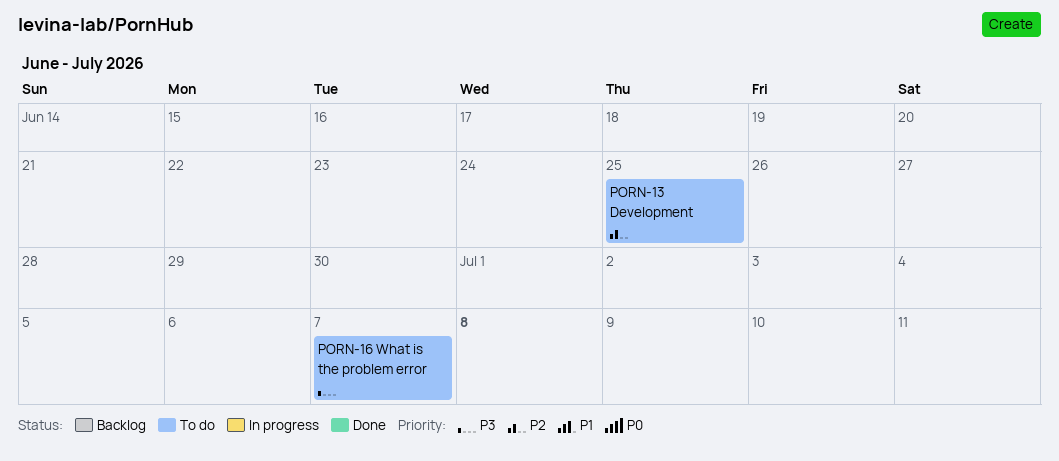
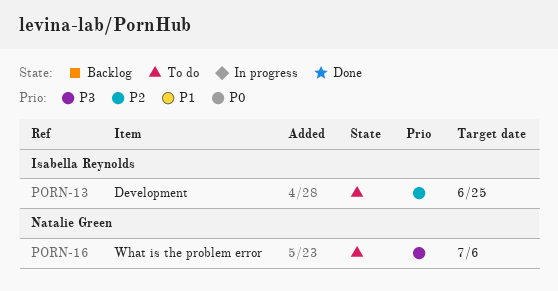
PORN-16, due: Jul 7 -> Jul 6

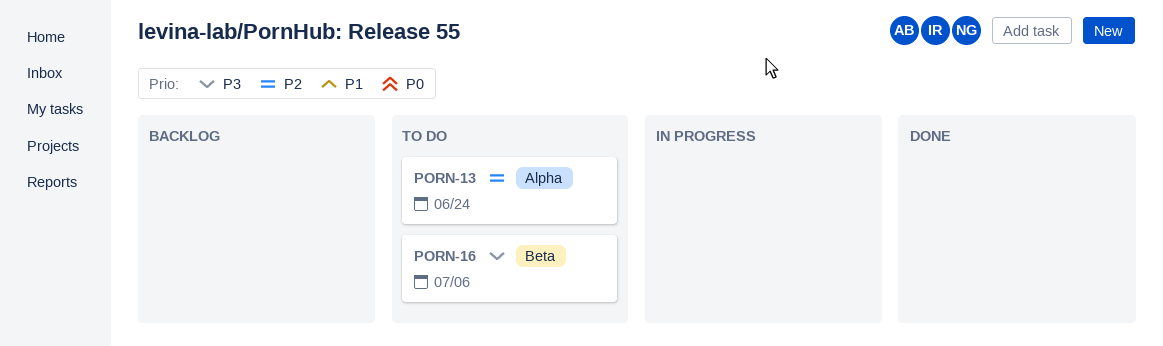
PORN-13, due: Jun 25 -> Jun 24

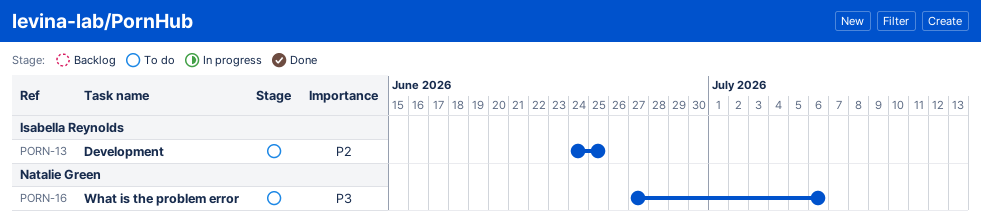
PORN-13, due: Jun 24 -> Jun 25

